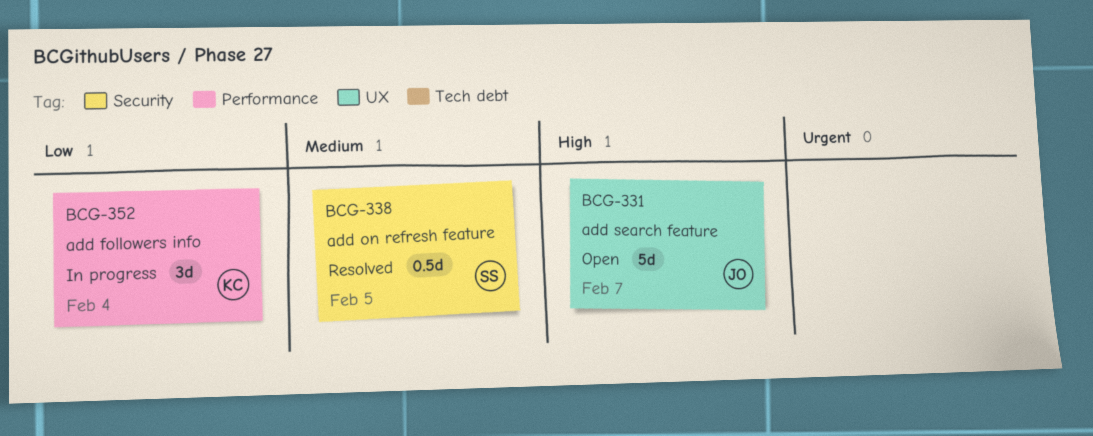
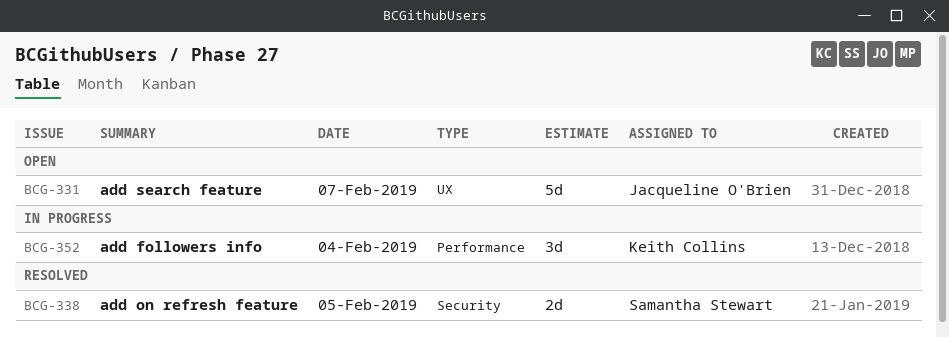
BCG-338, estimate: 0.5d -> 2d

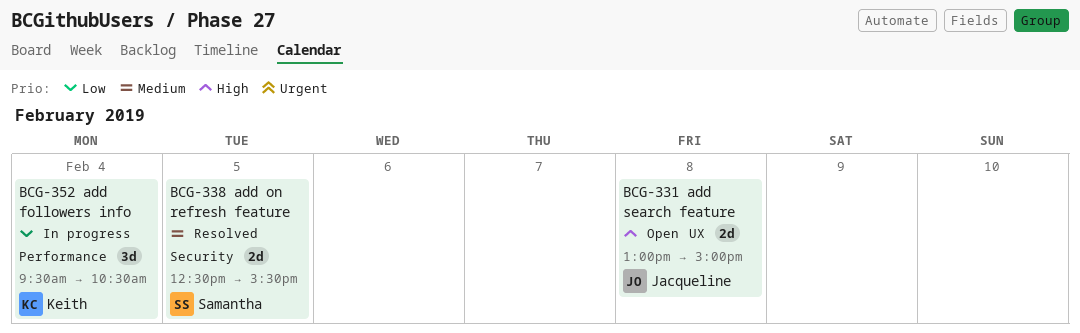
BCG-331, estimate: 5d -> 2d
BCG-331, day: Feb 7 -> Feb 8

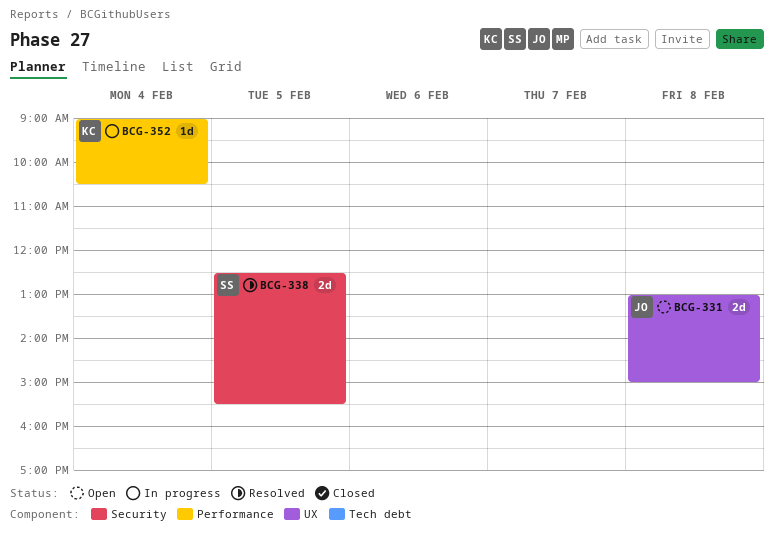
BCG-352, estimate: 3d -> 1d
BCG-352, begins: 09:30 -> 09:00

